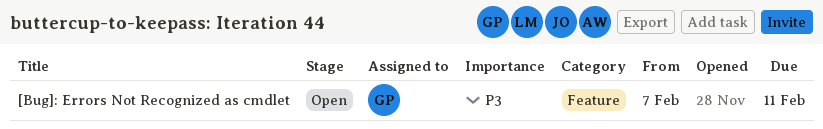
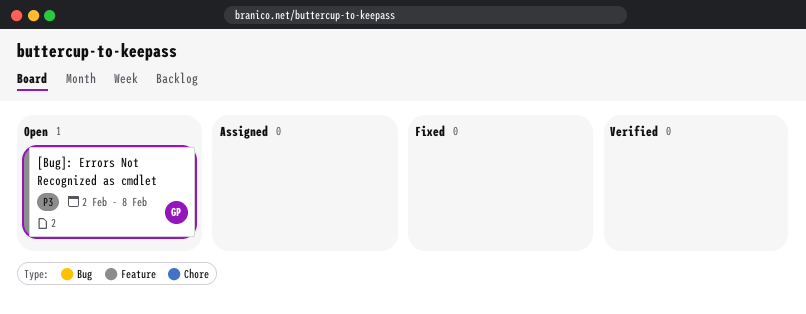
[Bug]: Errors Not Recognized as cmdlet, start: Feb 7 -> Feb 2
[Bug]: Errors Not Recognized as cmdlet, due: Feb 11 -> Feb 8

